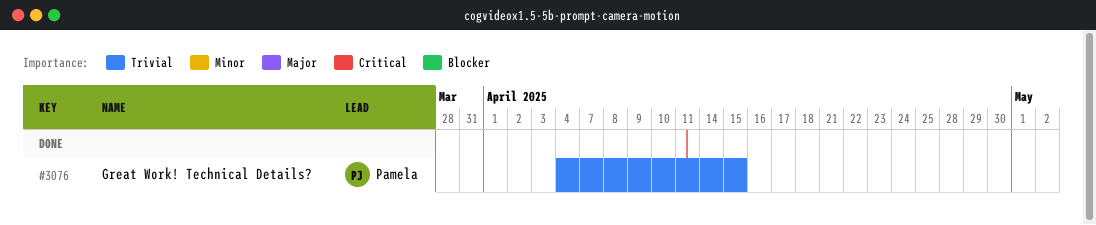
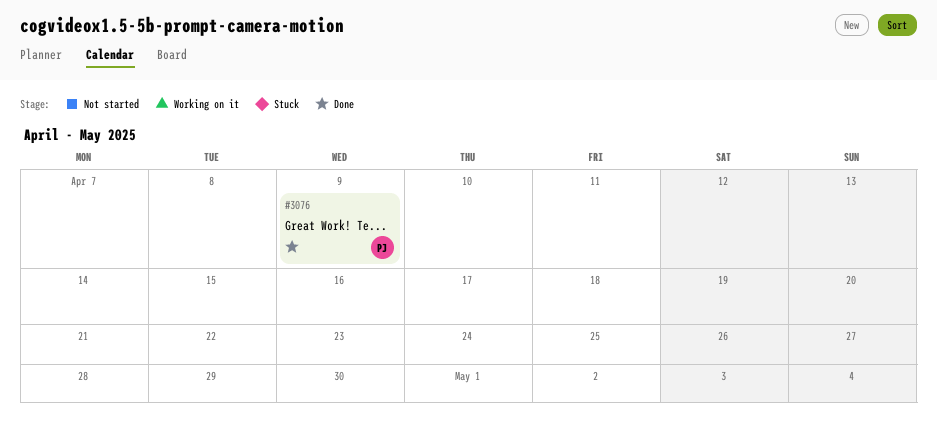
#3076, due: Apr 15 -> Apr 9

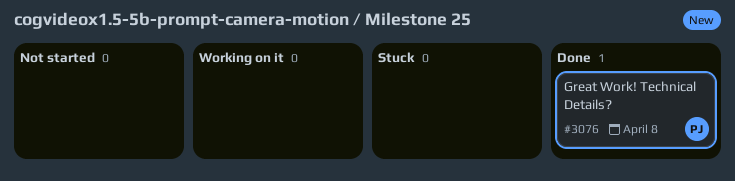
#3076, due: Apr 9 -> Apr 8

